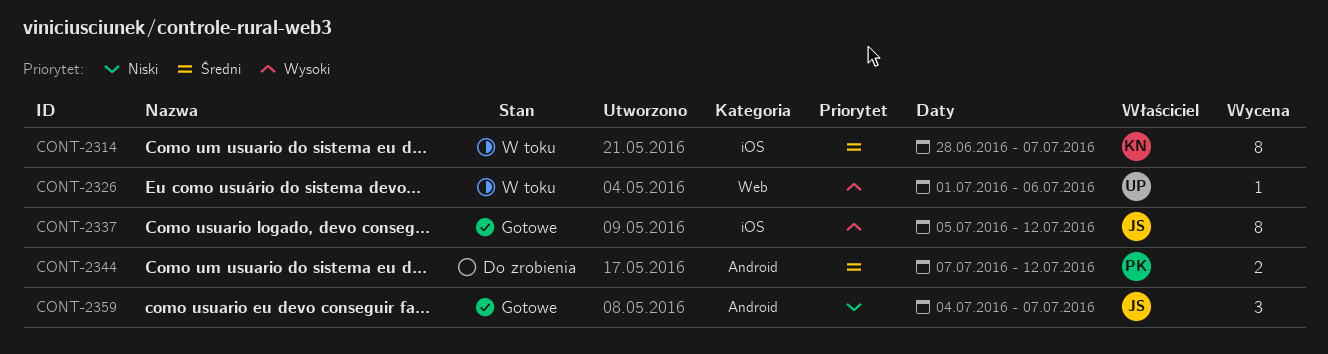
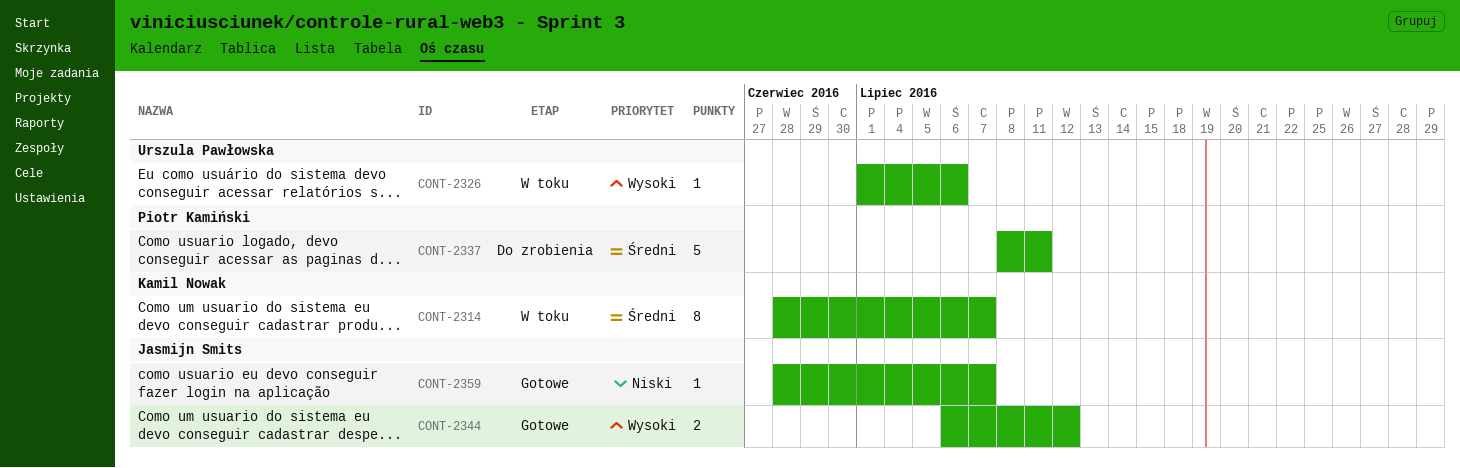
CONT-2337, status: Gotowe -> Do zrobienia
CONT-2337, owner: Jasmijn Smits -> Piotr Kamiński
CONT-2337, priority: Wysoki -> Średni
CONT-2337, estimate: 8 -> 5
CONT-2337, start: Jul 5 -> Jul 8
CONT-2337, due: Jul 12 -> Jul 11
CONT-2344, status: Do zrobienia -> Gotowe
CONT-2344, owner: Piotr Kamiński -> Jasmijn Smits
CONT-2344, priority: Średni -> Wysoki
CONT-2344, start: Jul 7 -> Jul 6
CONT-2359, estimate: 3 -> 1
CONT-2359, start: Jul 4 -> Jun 28

